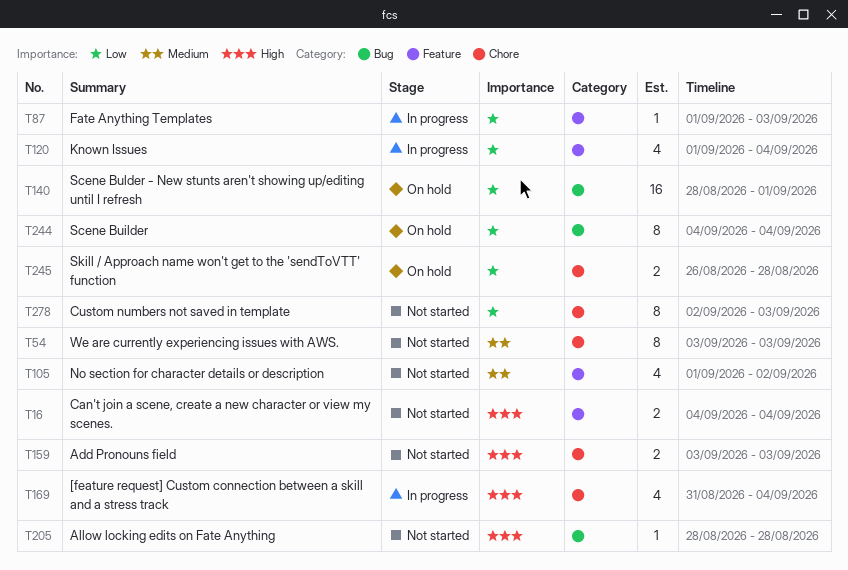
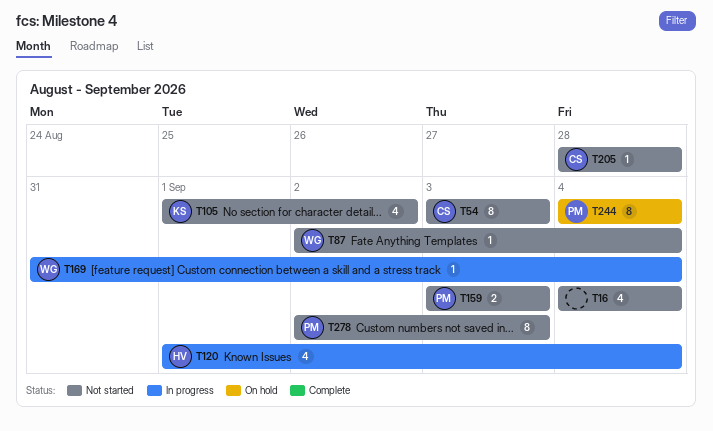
T16, estimate: 2 -> 4
T87, status: In progress -> Not started
T87, start: Sep 1 -> Sep 2
T87, due: Sep 3 -> Sep 4
T140: present -> none
T169, estimate: 4 -> 1
T245: present -> none

